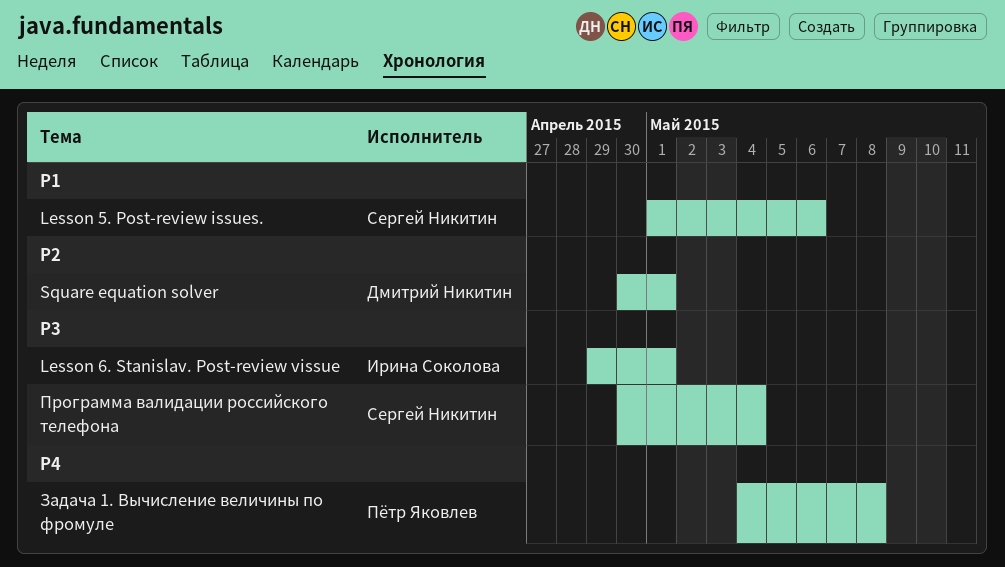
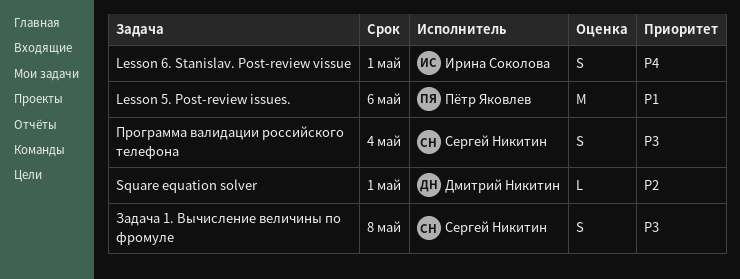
Lesson 5. Post-review issues., owner: Сергей Никитин -> Пётр Яковлев
Lesson 6. Stanislav. Post-review vissue, priority: P3 -> P4
Задача 1. Вычисление величины по фромуле, owner: Пётр Яковлев -> Сергей Никитин
Задача 1. Вычисление величины по фромуле, priority: P4 -> P3

